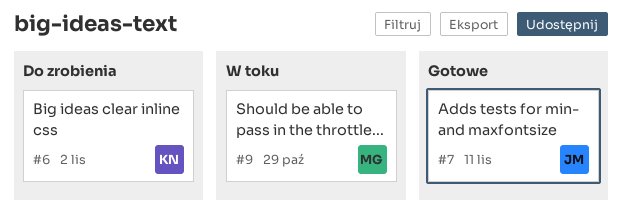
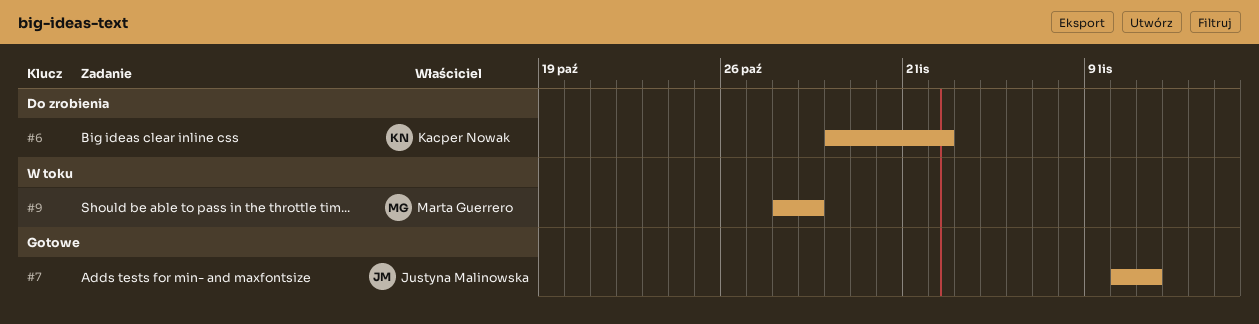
#6, due: Nov 2 -> Nov 3

